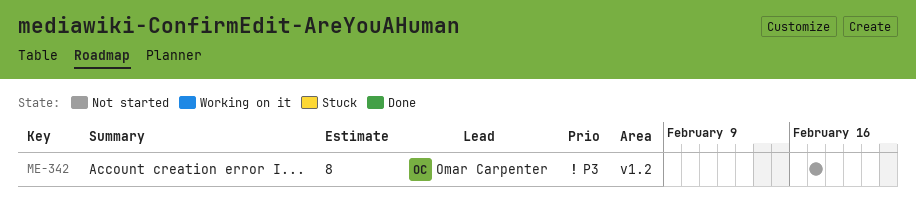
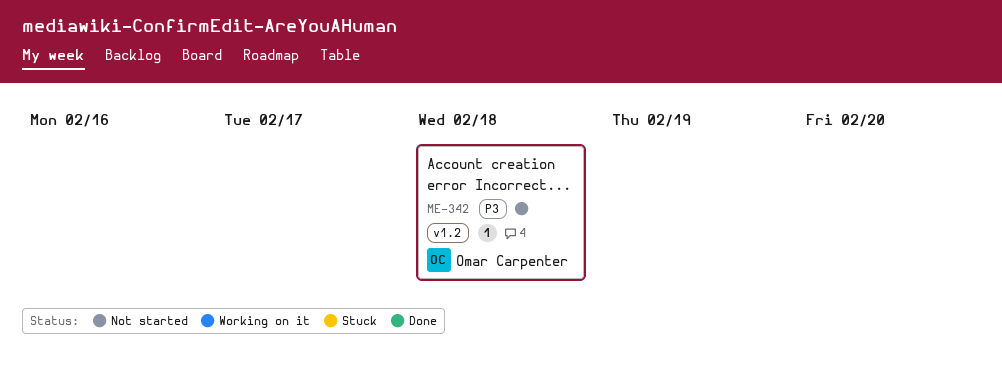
ME-342, estimate: 8 -> 1
ME-342, due: Feb 17 -> Feb 18

